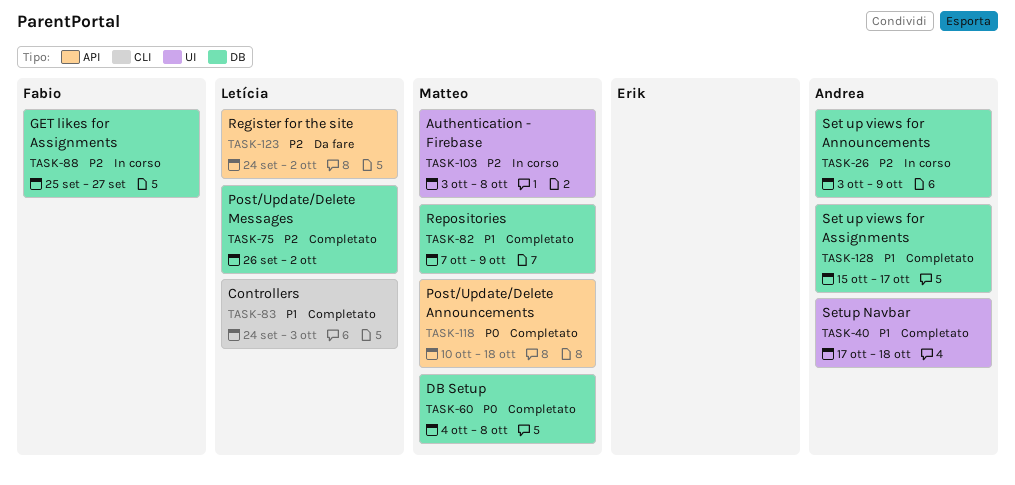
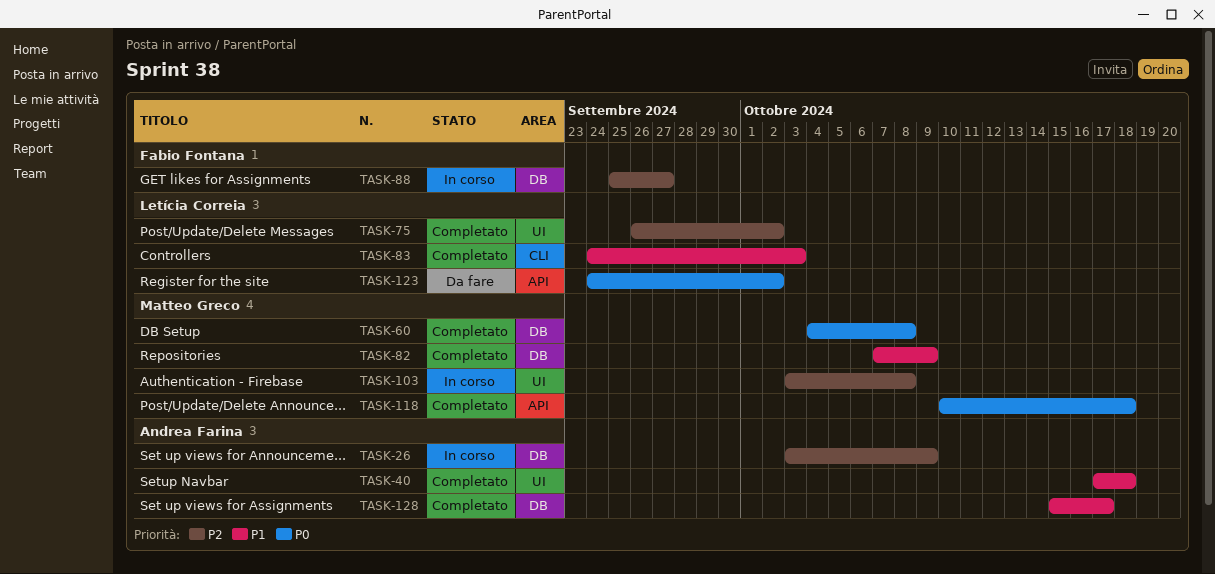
TASK-75, label: DB -> UI
TASK-123, priority: P2 -> P0

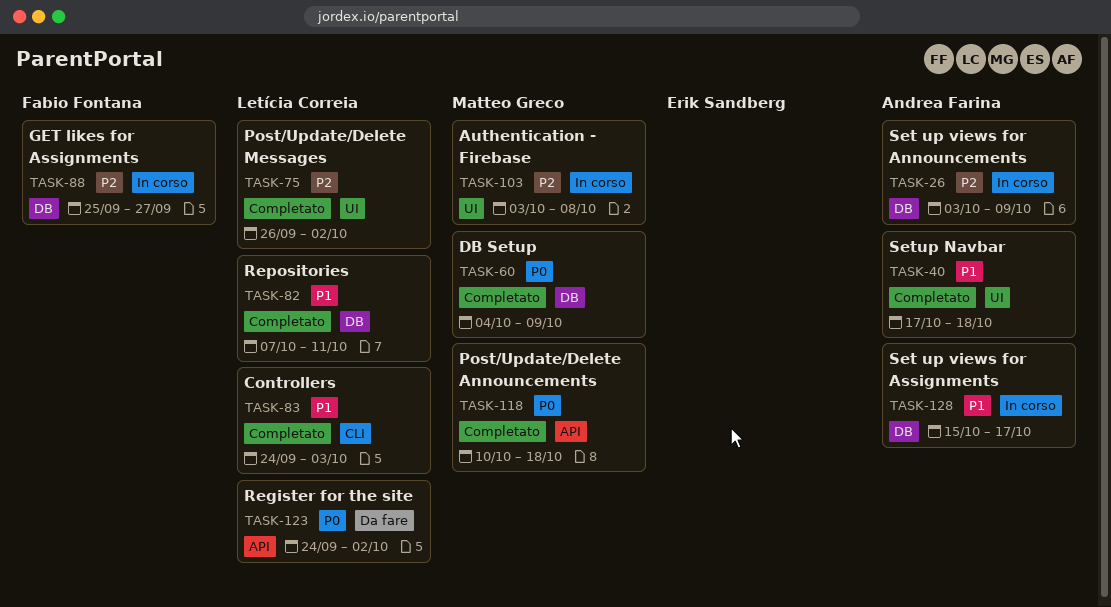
TASK-60, due: Oct 8 -> Oct 9
TASK-82, owner: Matteo Greco -> Letícia Correia
TASK-82, due: Oct 9 -> Oct 11
TASK-128, status: Completato -> In corso

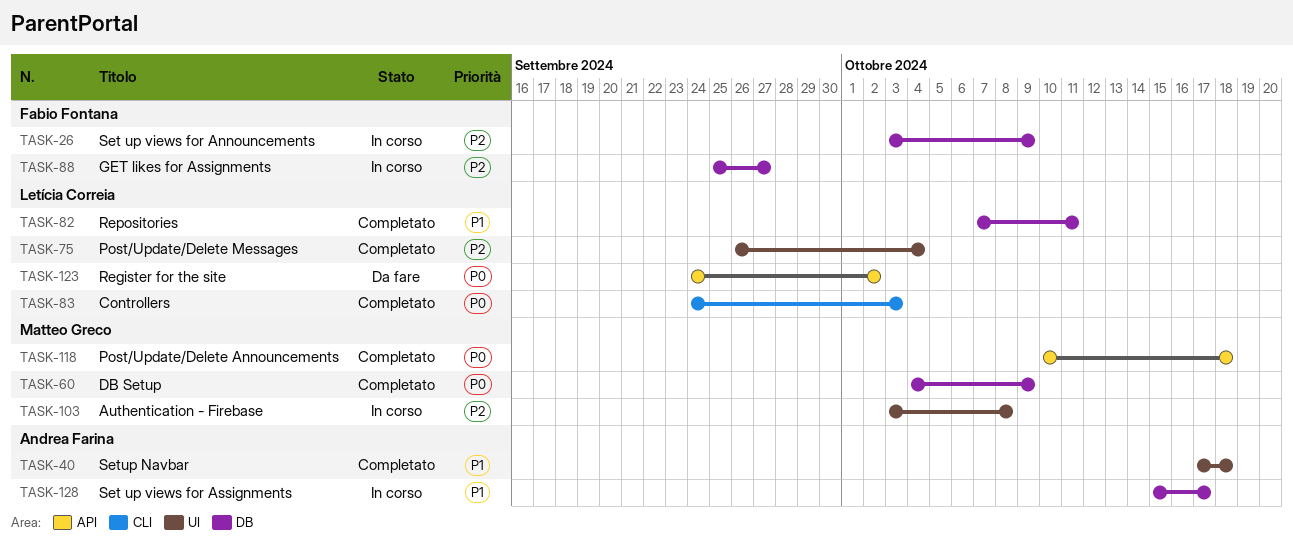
TASK-26, owner: Andrea Farina -> Fabio Fontana
TASK-75, due: Oct 2 -> Oct 4
TASK-83, priority: P1 -> P0

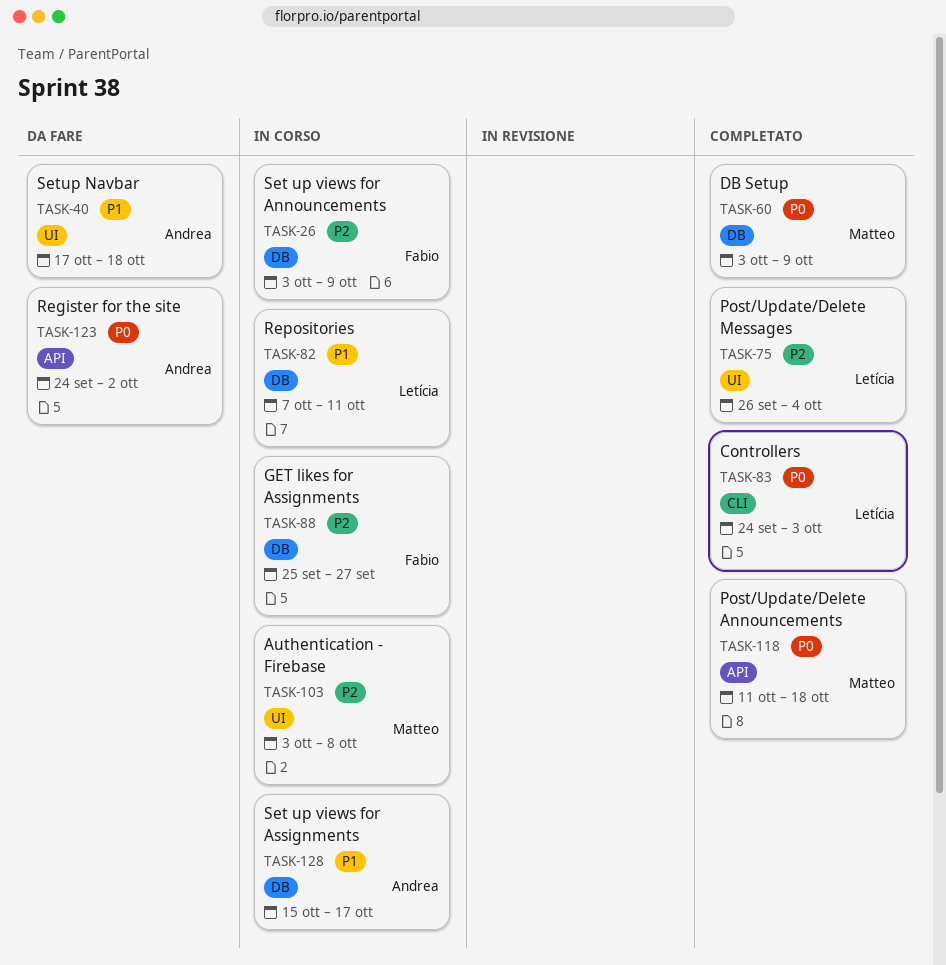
TASK-40, status: Completato -> Da fare
TASK-60, start: Oct 4 -> Oct 3
TASK-82, status: Completato -> In corso
TASK-118, start: Oct 10 -> Oct 11
TASK-123, owner: Letícia Correia -> Andrea Farina

